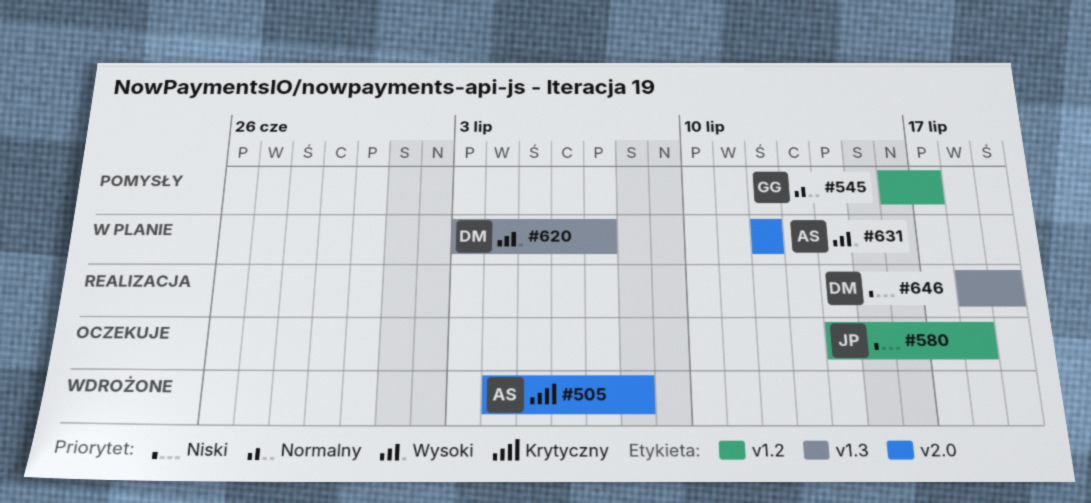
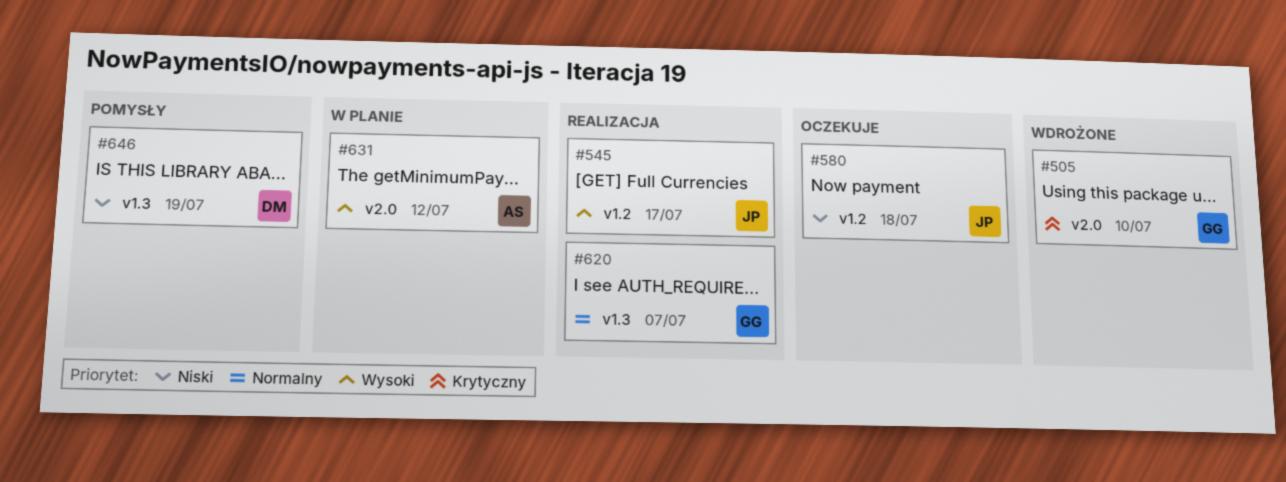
#505, owner: AS -> GG
#505, due: Jul 8 -> Jul 10
#545, status: Pomysły -> Realizacja
#545, owner: GG -> JP
#545, priority: Normalny -> Wysoki
#620, status: W planie -> Realizacja
#620, owner: DM -> GG
#620, priority: Wysoki -> Normalny
#646, status: Realizacja -> Pomysły

